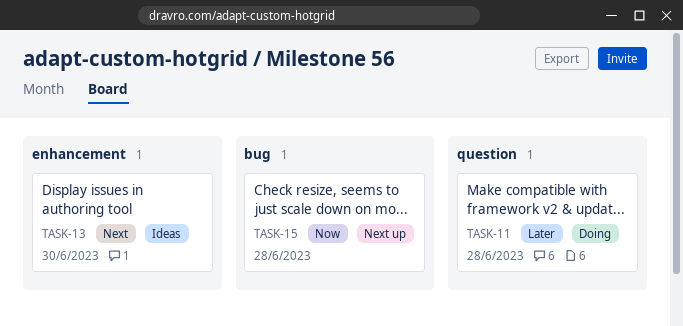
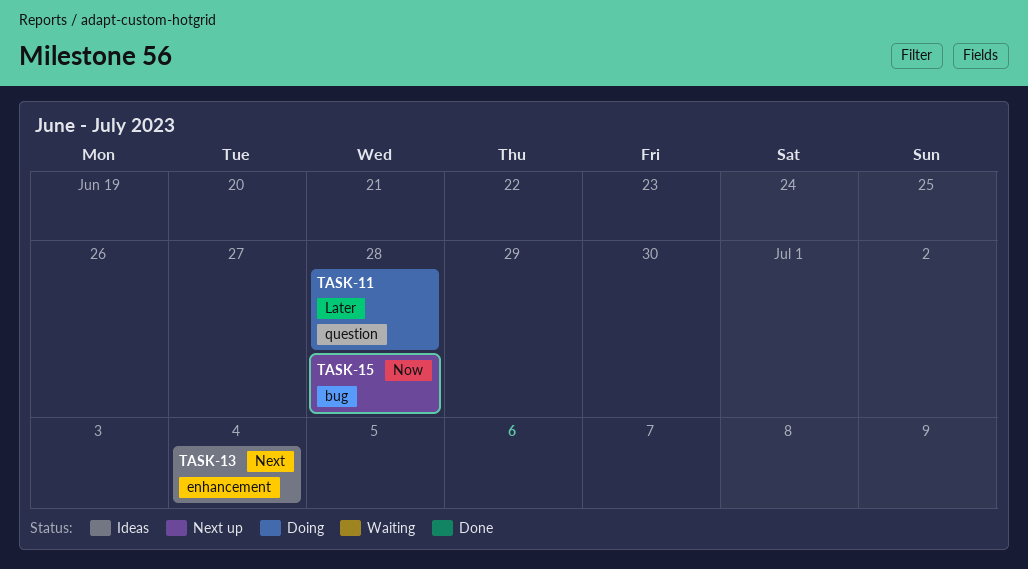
TASK-13, due: Jun 30 -> Jul 4

